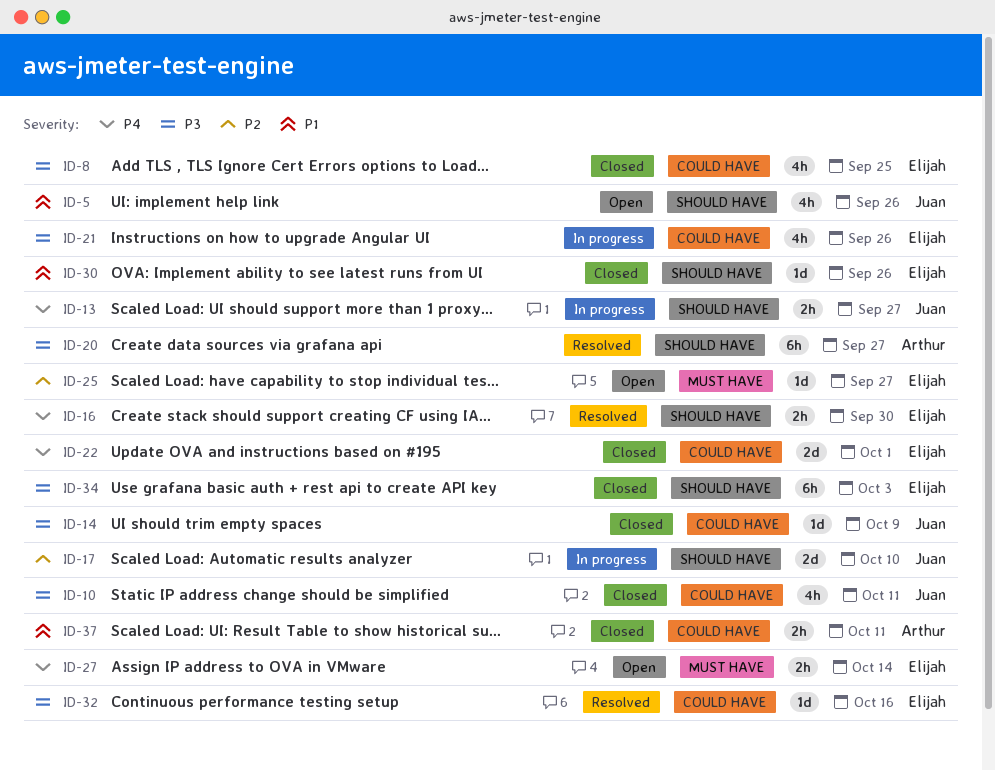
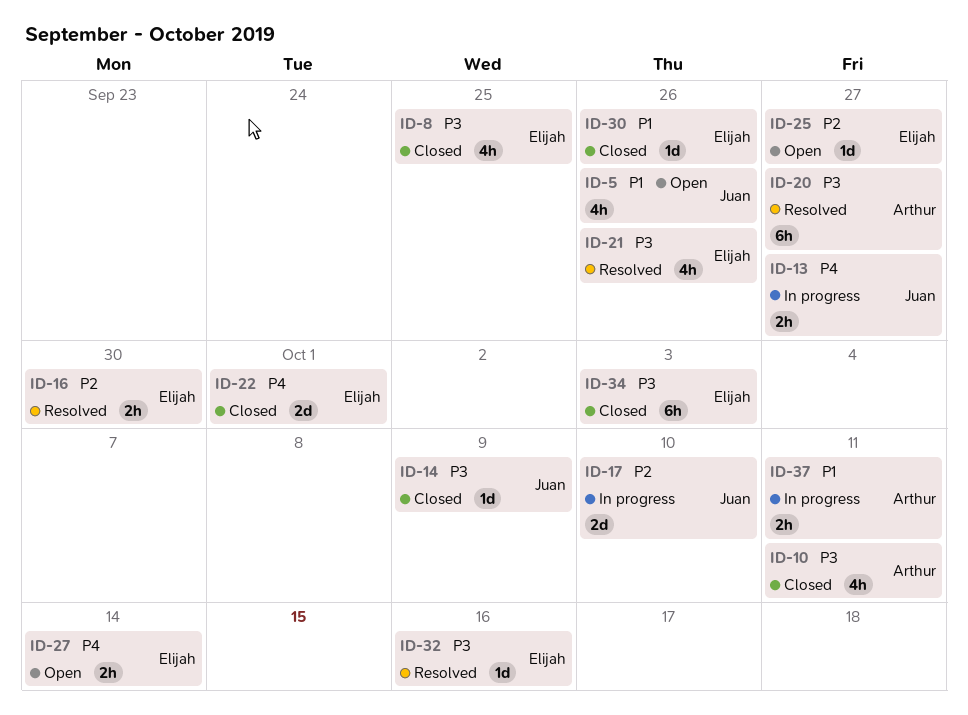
ID-10, owner: Juan -> Arthur
ID-16, priority: P4 -> P2
ID-21, status: In progress -> Resolved
ID-37, status: Closed -> In progress

